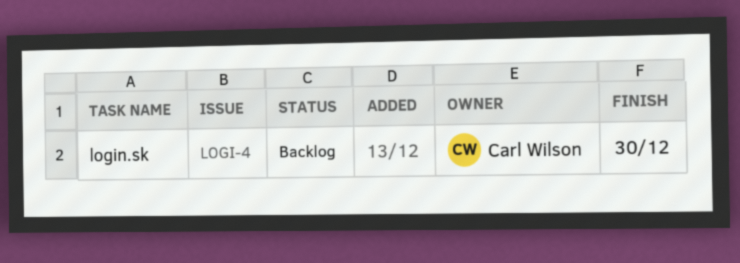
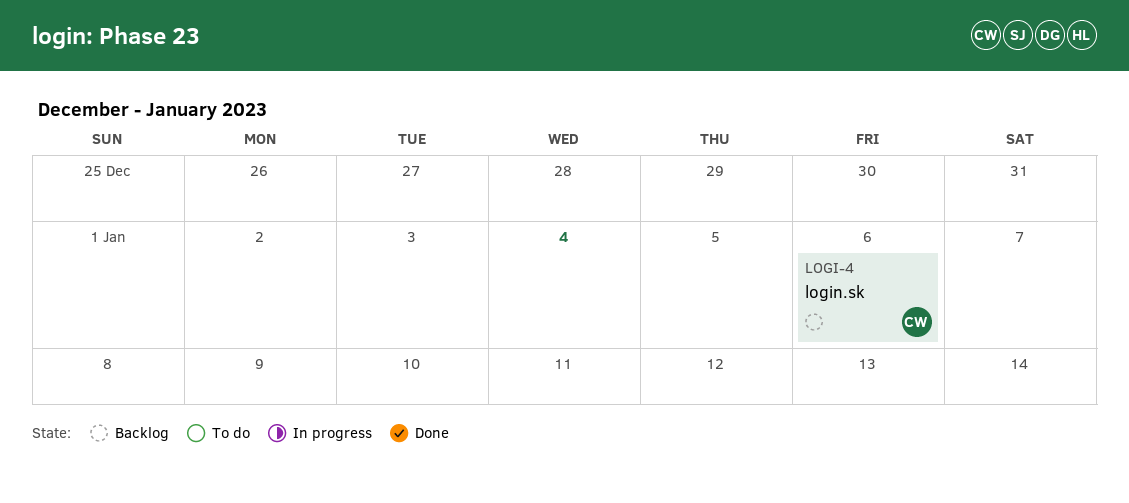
LOGI-4, due: Dec 30 -> Jan 6

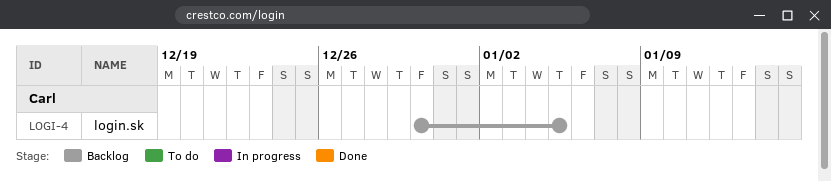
LOGI-4, due: Jan 6 -> Jan 5

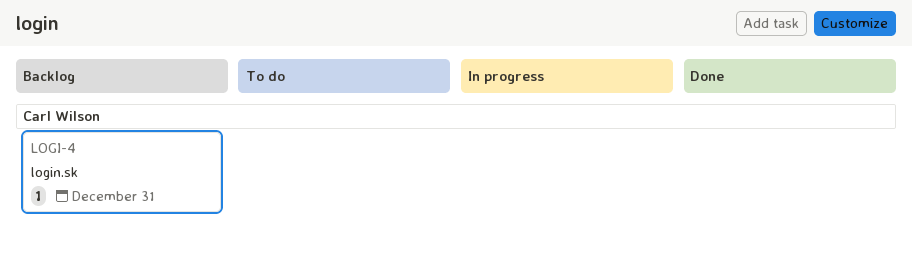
LOGI-4, due: Jan 5 -> Dec 31

